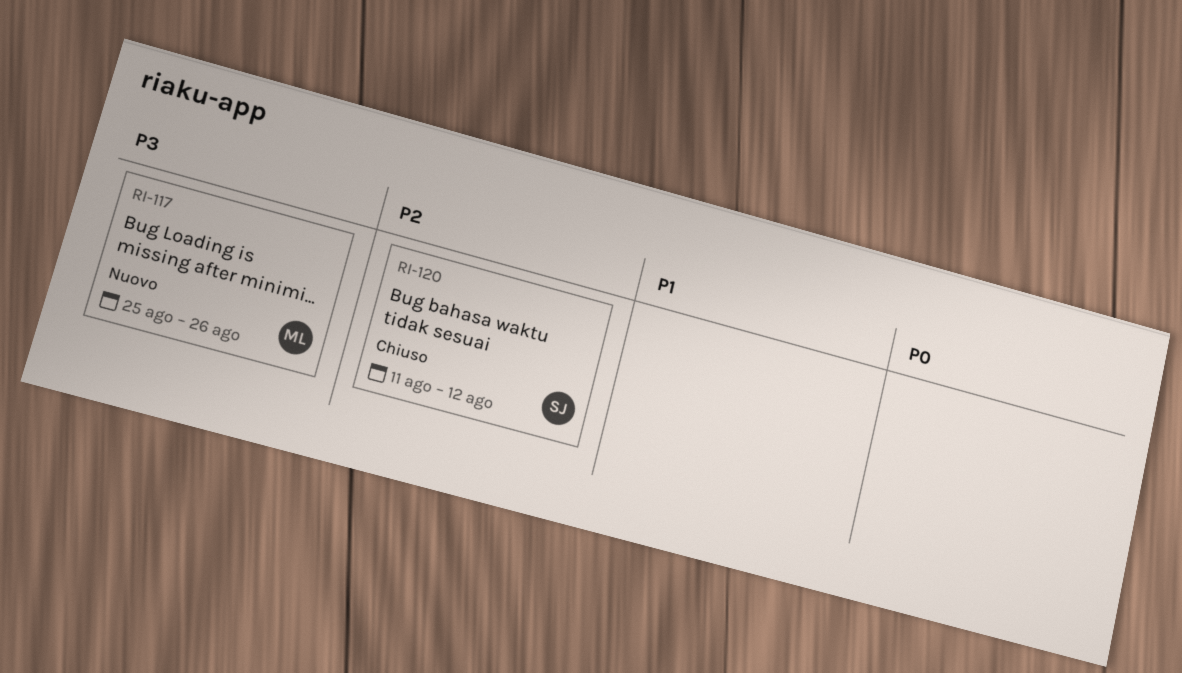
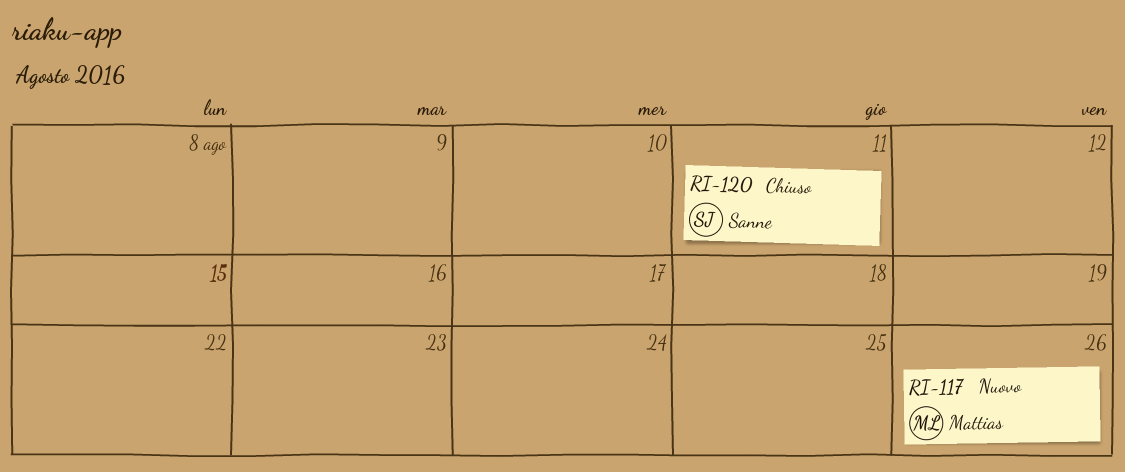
RI-120, due: Aug 12 -> Aug 11

